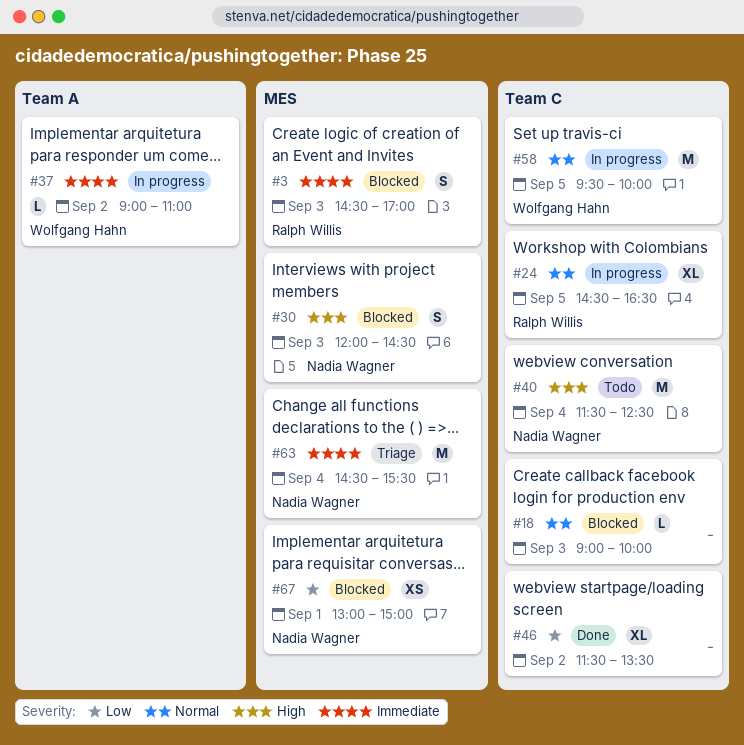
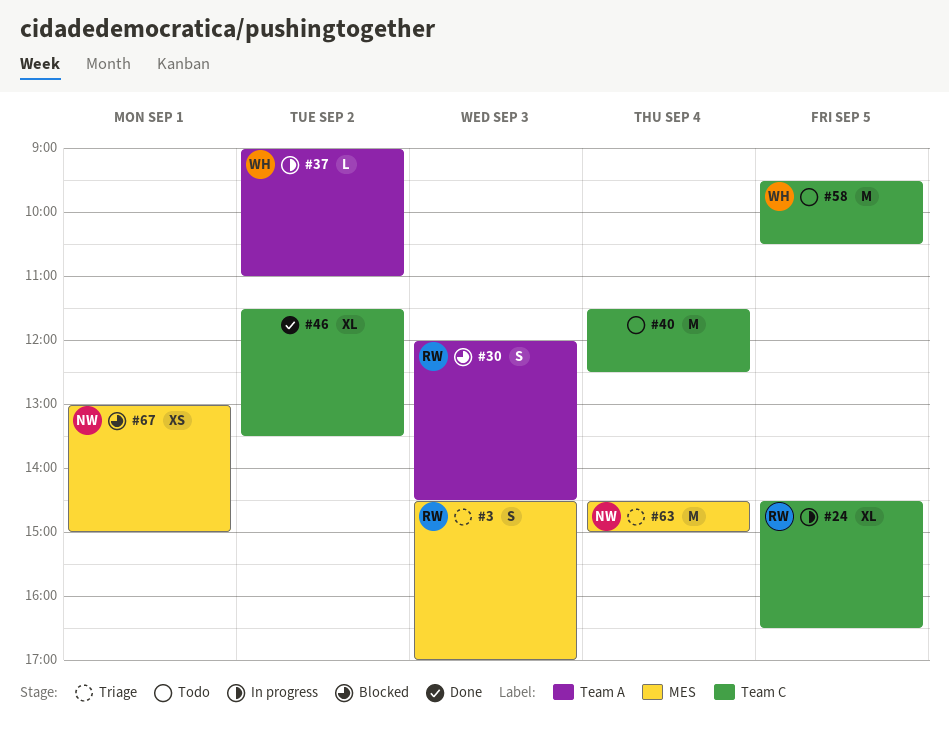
#3, status: Blocked -> Triage
#18: present -> none
#30, owner: Nadia Wagner -> Ralph Willis
#30, label: MES -> Team A
#40, owner: Nadia Wagner -> none
#58, status: In progress -> Todo
#58, ends: 10:00 -> 10:30
#63, ends: 15:30 -> 15:00

